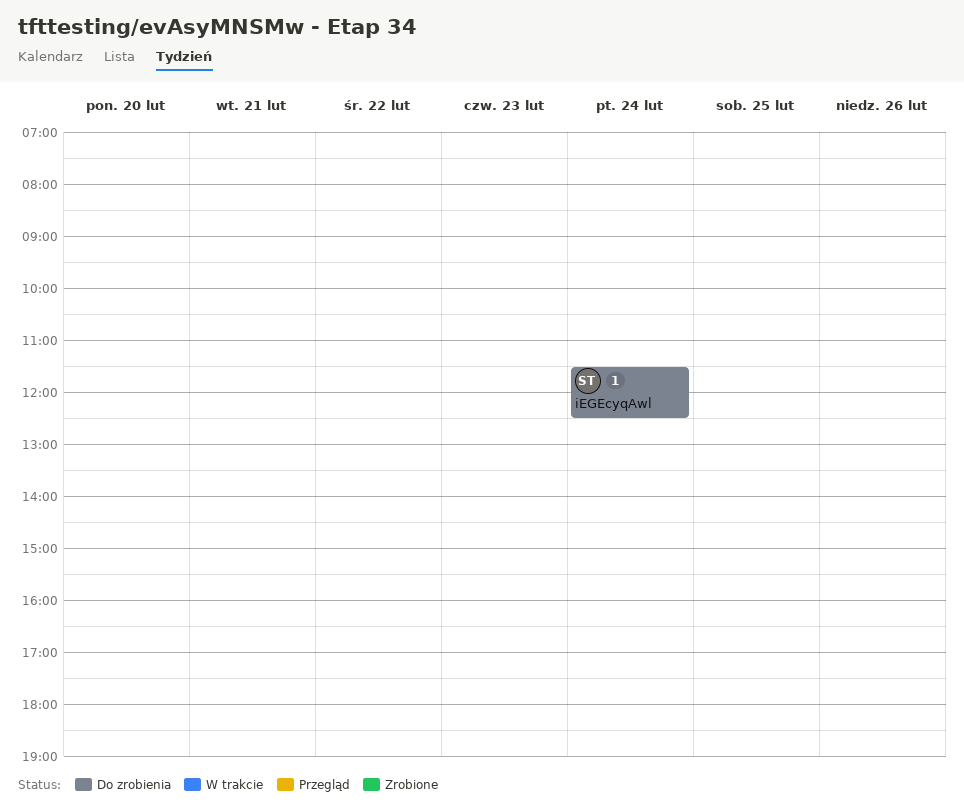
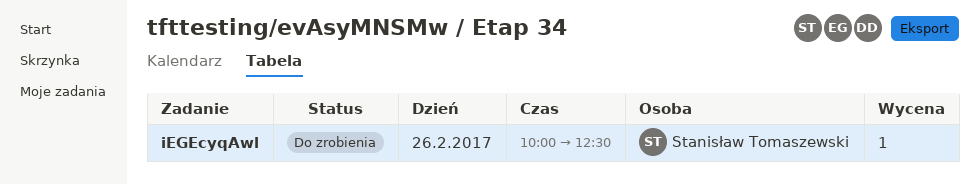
iEGEcyqAwl, day: Feb 24 -> Feb 26
iEGEcyqAwl, begins: 11:30 -> 10:00

